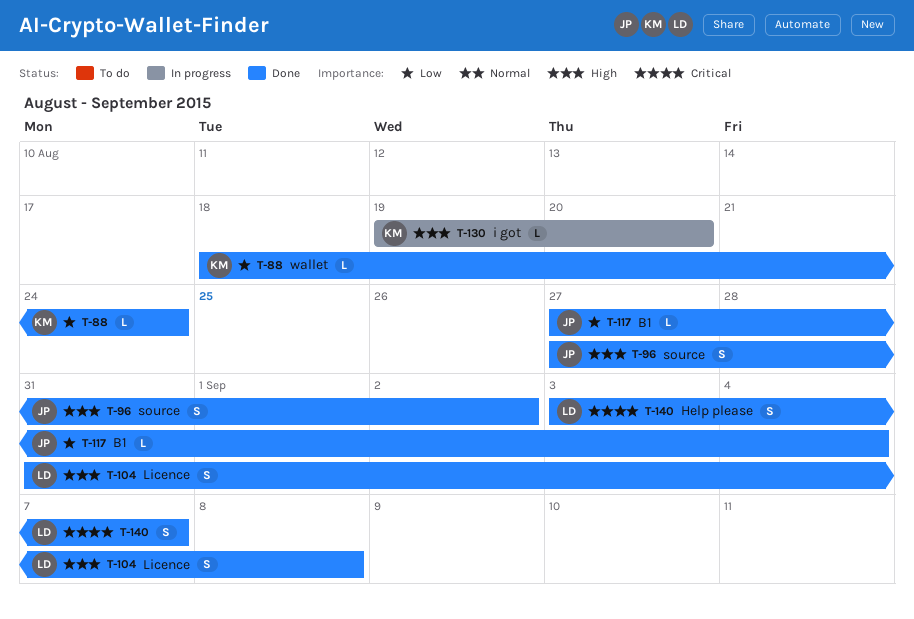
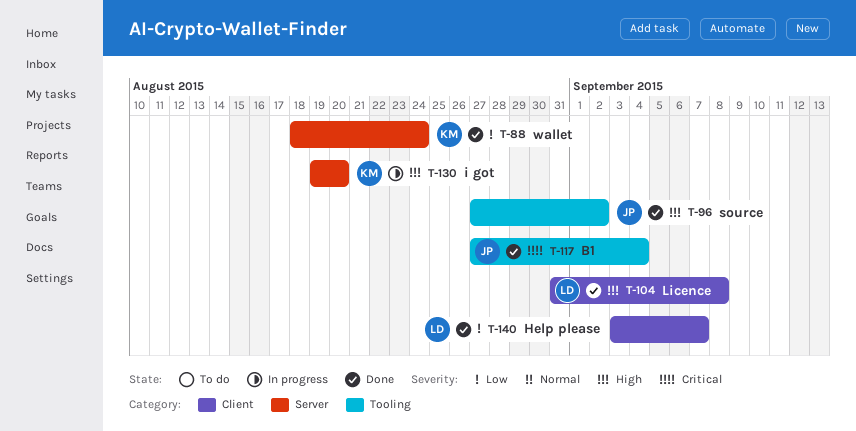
T-117, priority: Low -> Critical
T-140, priority: Critical -> Low

